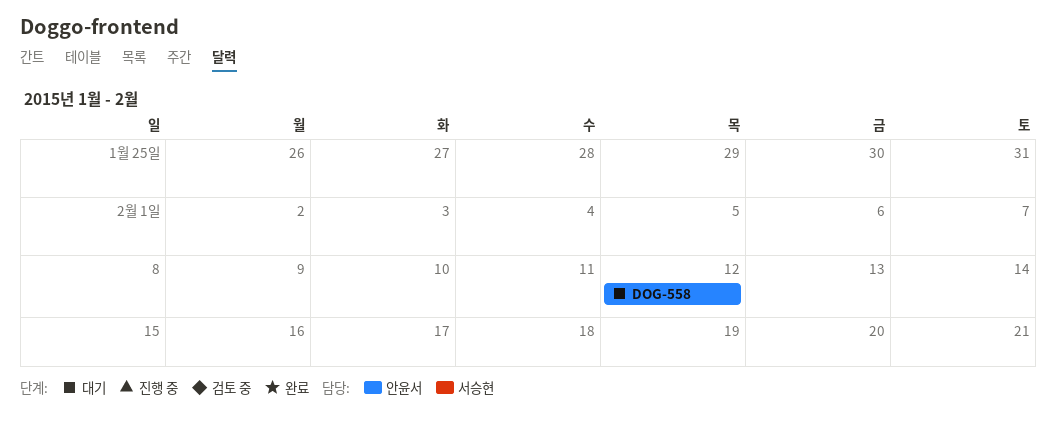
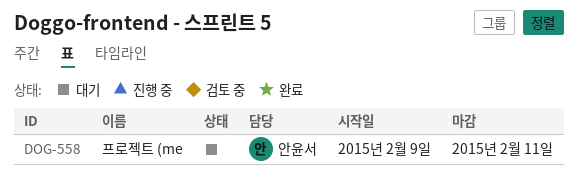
DOG-558, start: Feb 12 -> Feb 9
DOG-558, due: Feb 12 -> Feb 11

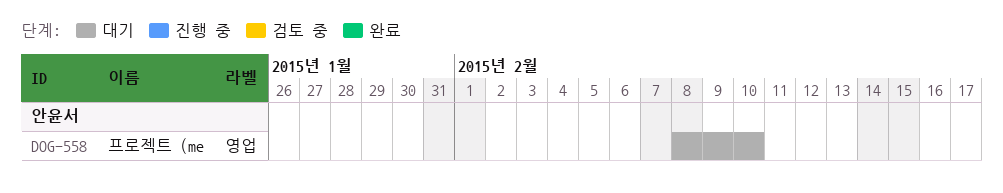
DOG-558, start: Feb 9 -> Feb 8
DOG-558, due: Feb 11 -> Feb 10

